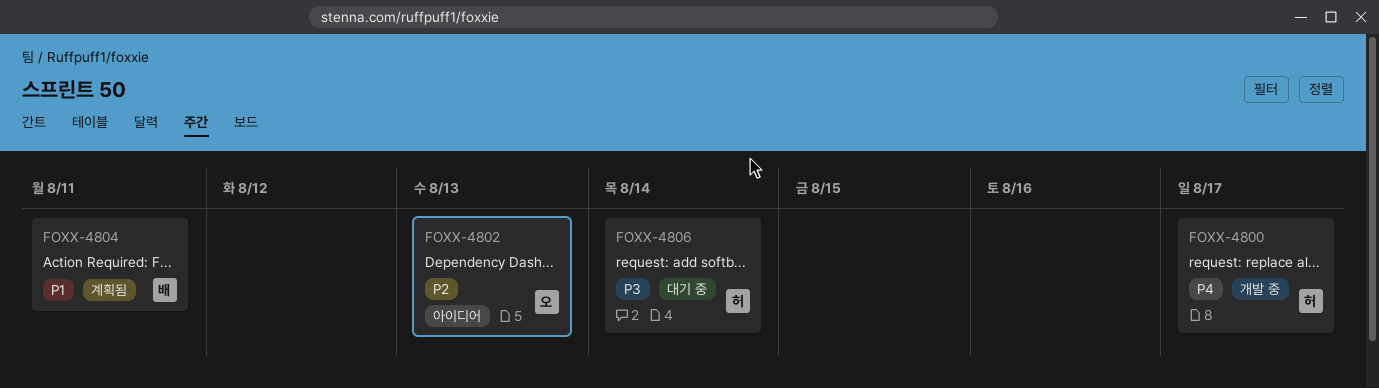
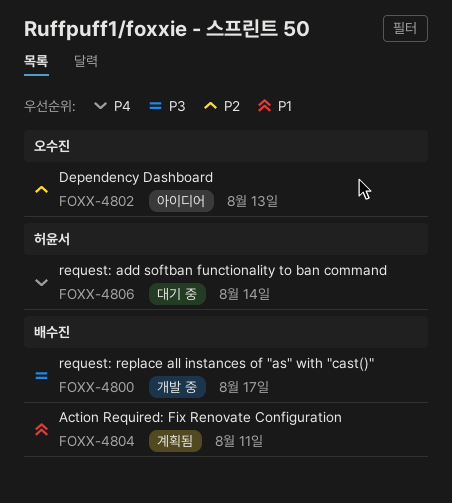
FOXX-4800, owner: 허윤서 -> 배수진
FOXX-4800, priority: P4 -> P3
FOXX-4806, priority: P3 -> P4

